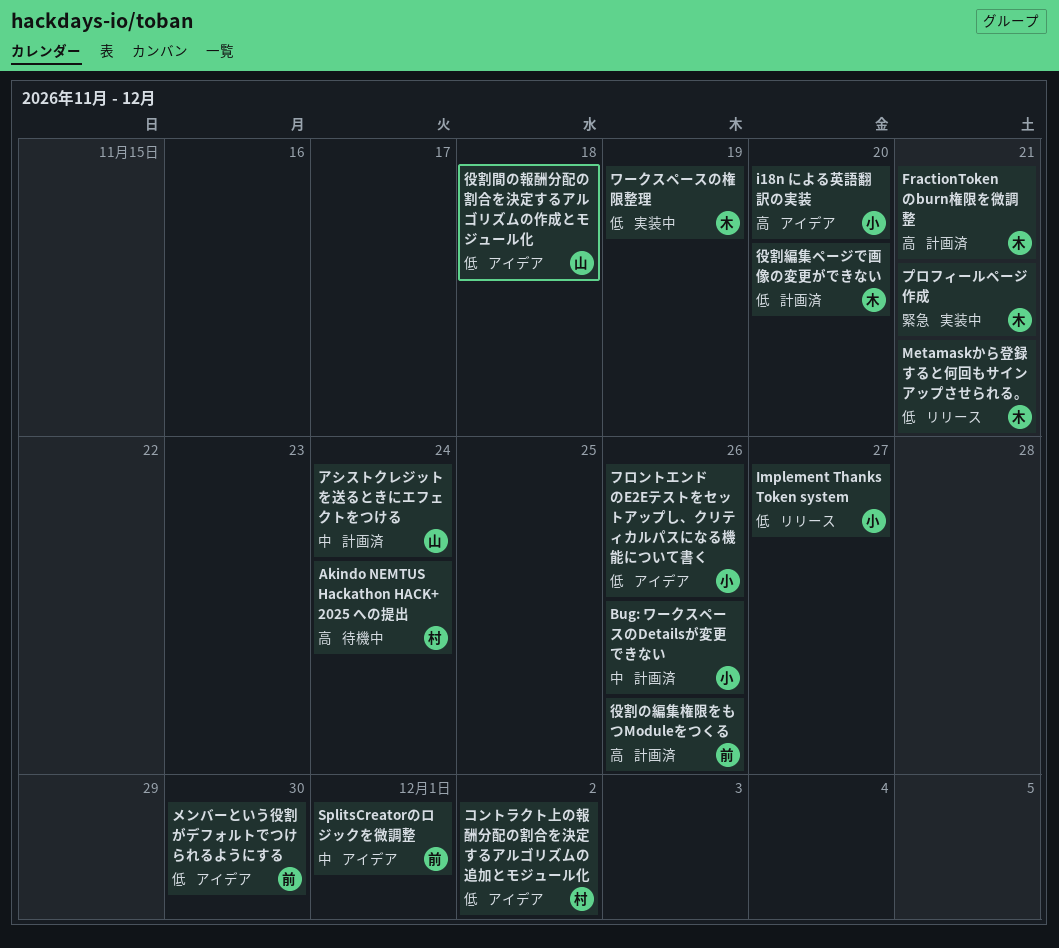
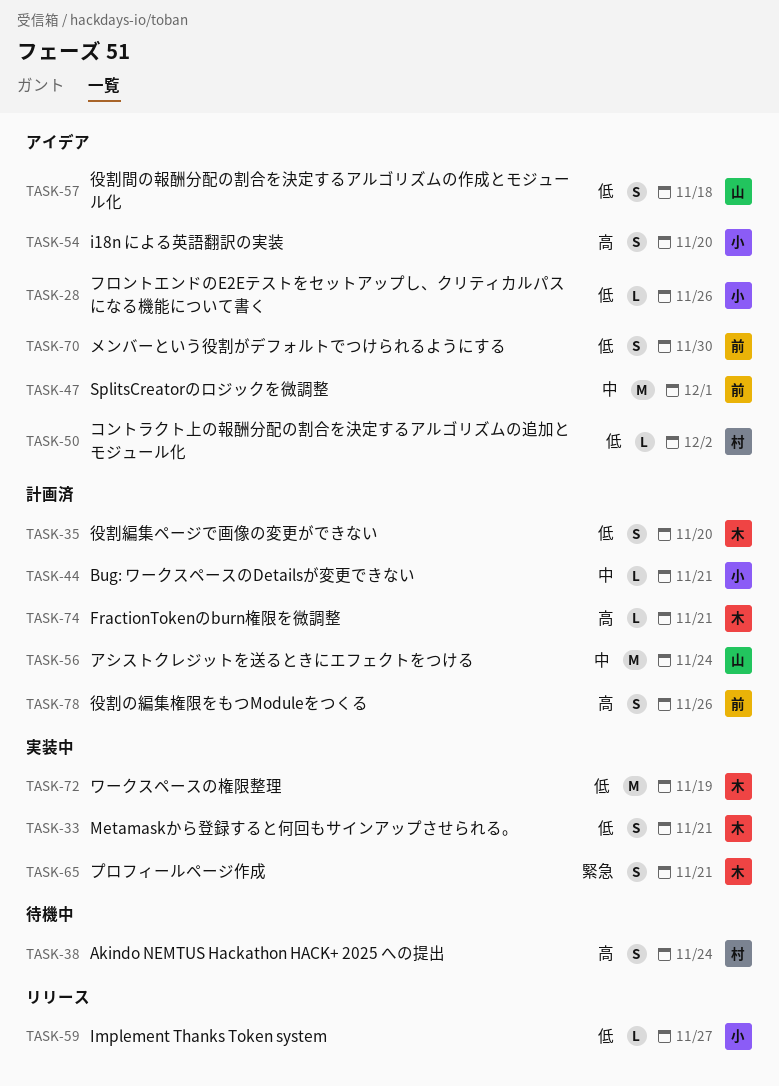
Bug: ワークスペースのDetailsが変更できない, due: Nov 26 -> Nov 21
Metamaskから登録すると何回もサインアップさせられる。, status: リリース -> 実装中

